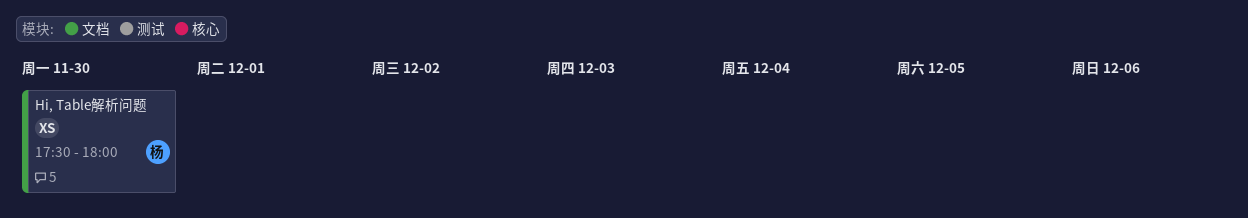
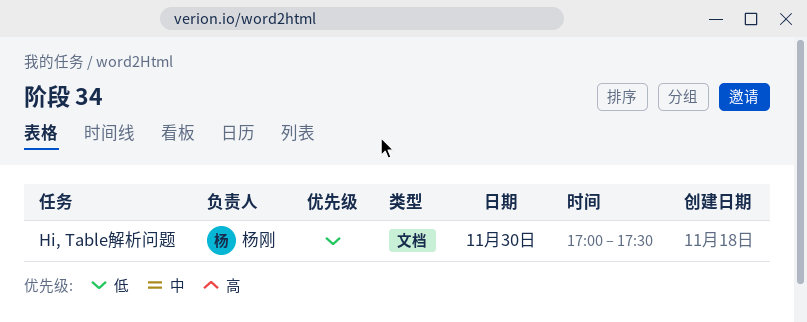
Hi, Table解析问题, begins: 17:30 -> 17:00
Hi, Table解析问题, ends: 18:00 -> 17:30

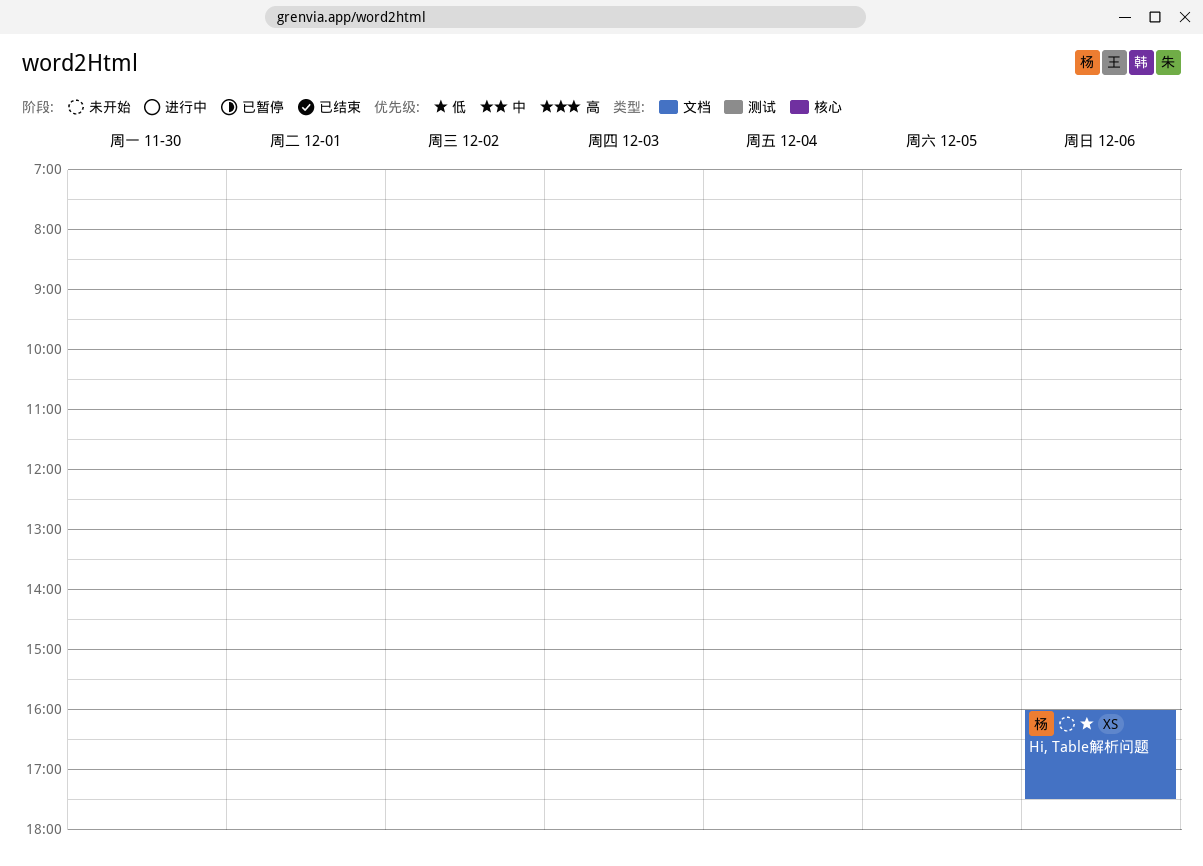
Hi, Table解析问题, day: Nov 30 -> Dec 6
Hi, Table解析问题, begins: 17:00 -> 16:00

